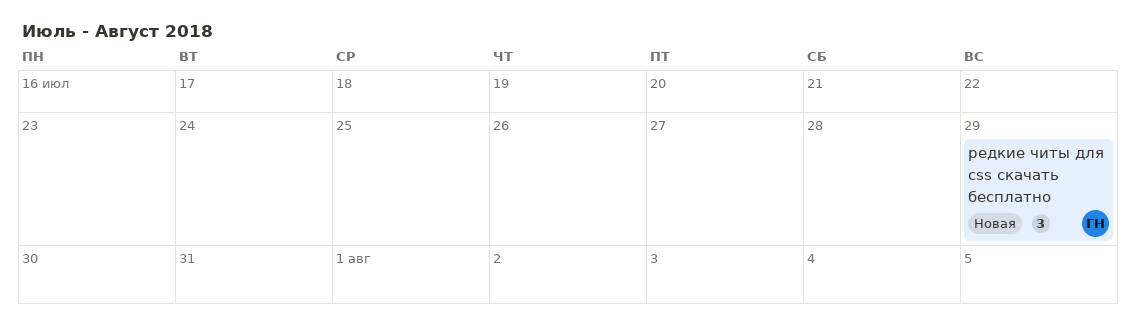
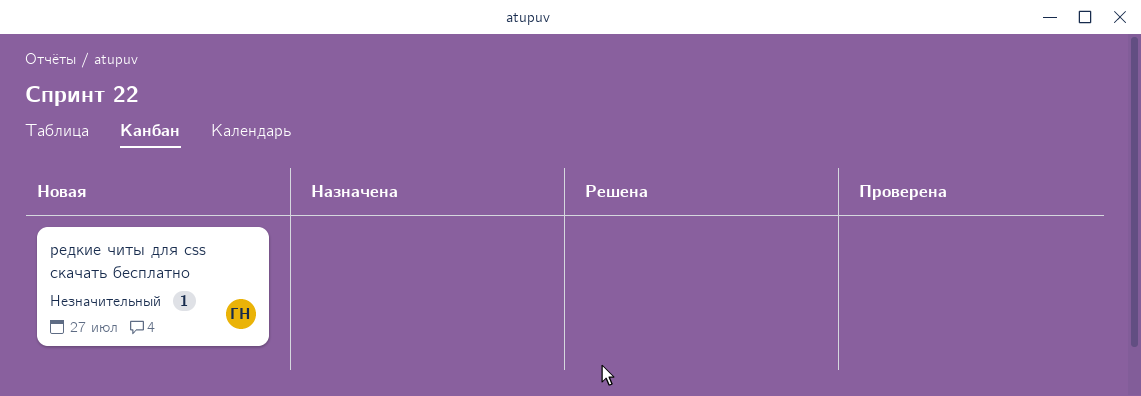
редкие читы для css скачать бесплатно, estimate: 3 -> 1
редкие читы для css скачать бесплатно, due: Jul 29 -> Jul 27

